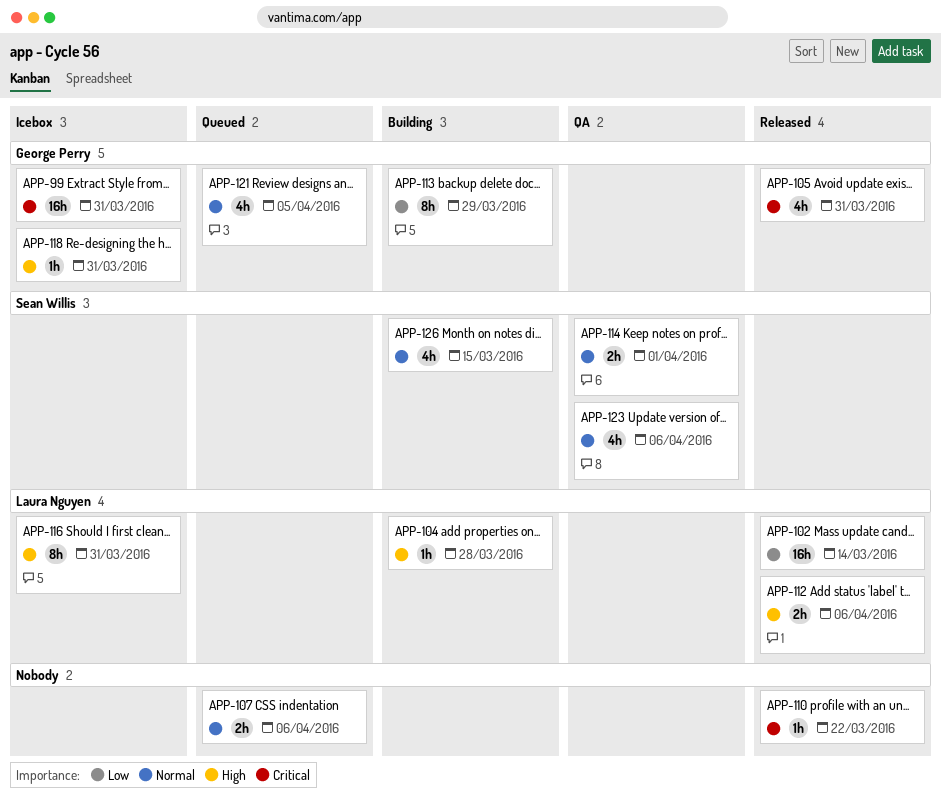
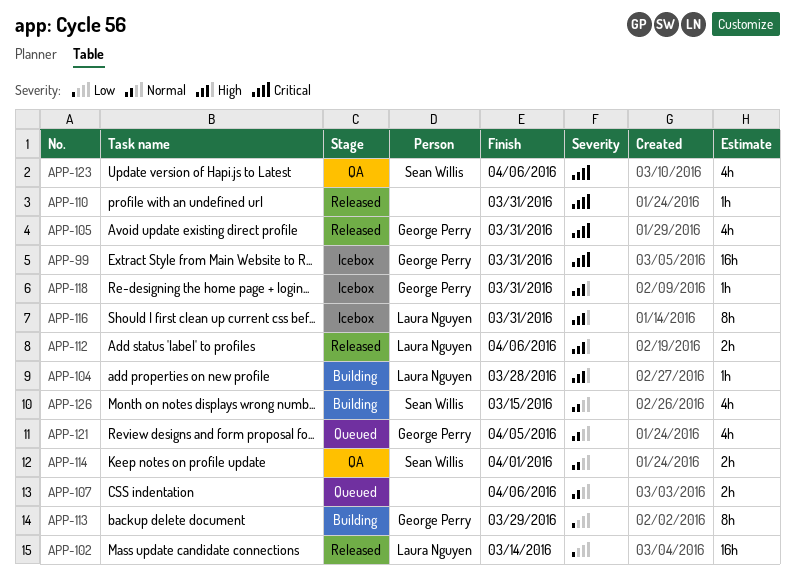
APP-110, due: Mar 22 -> Mar 31
APP-123, priority: Normal -> Critical

